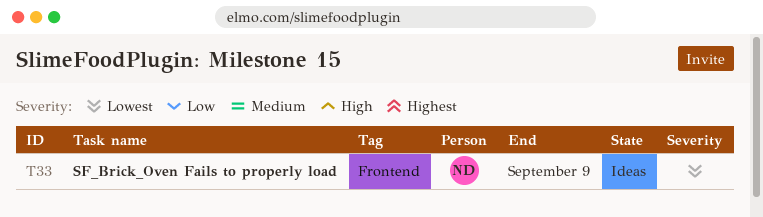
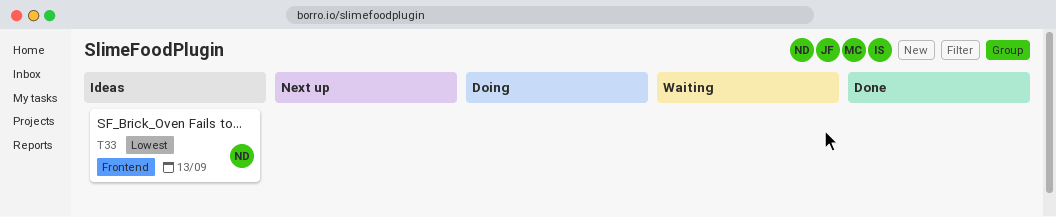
T33, due: Sep 9 -> Sep 13

